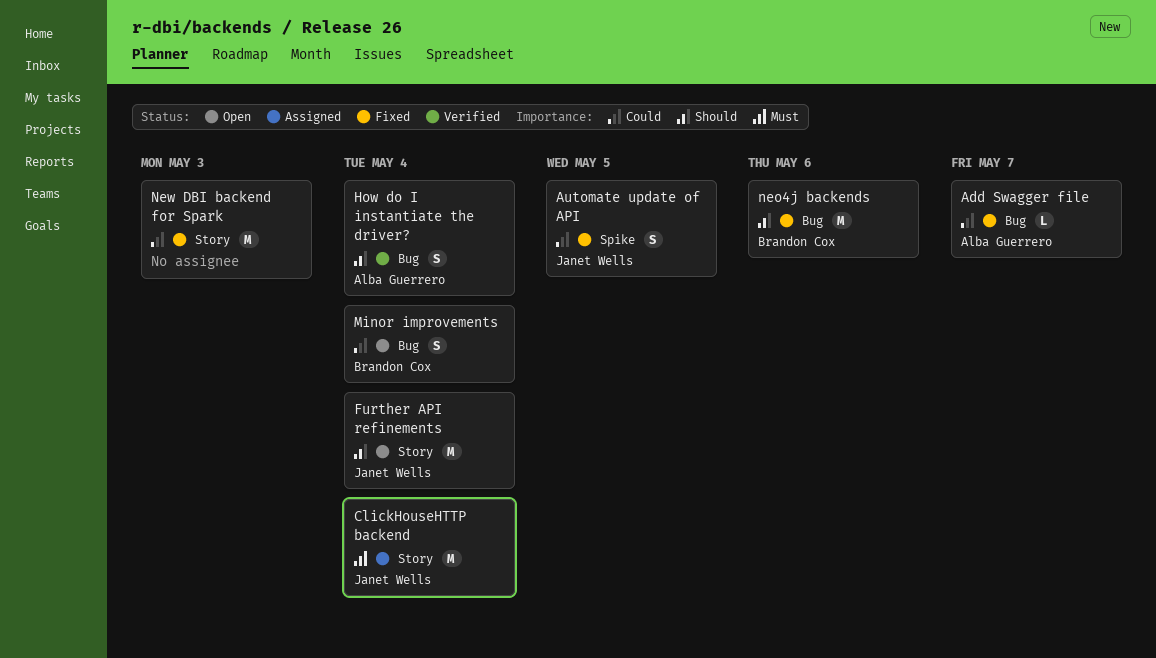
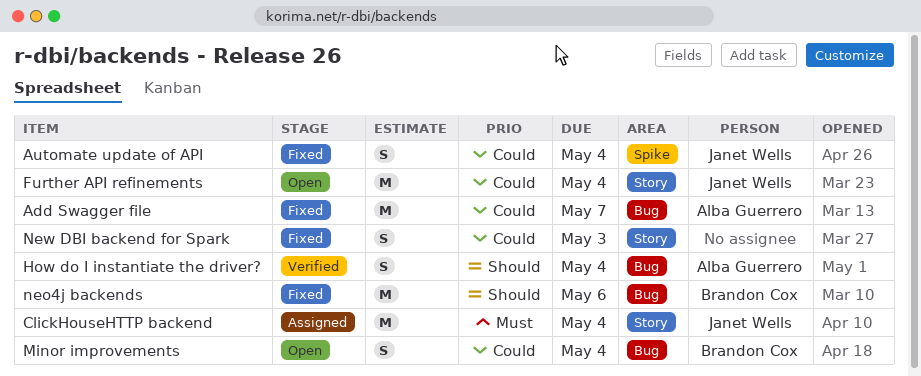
Add Swagger file, estimate: L -> M
Automate update of API, due: May 5 -> May 4
Further API refinements, priority: Should -> Could
New DBI backend for Spark, estimate: M -> S

